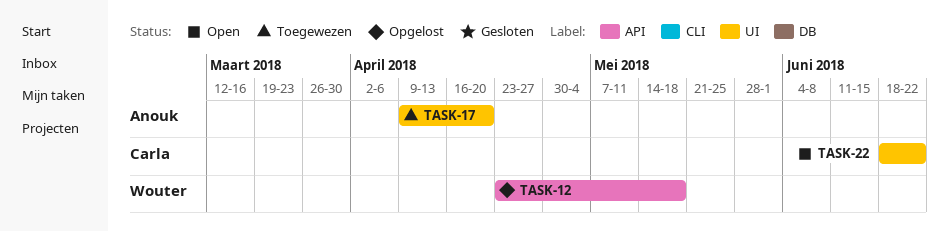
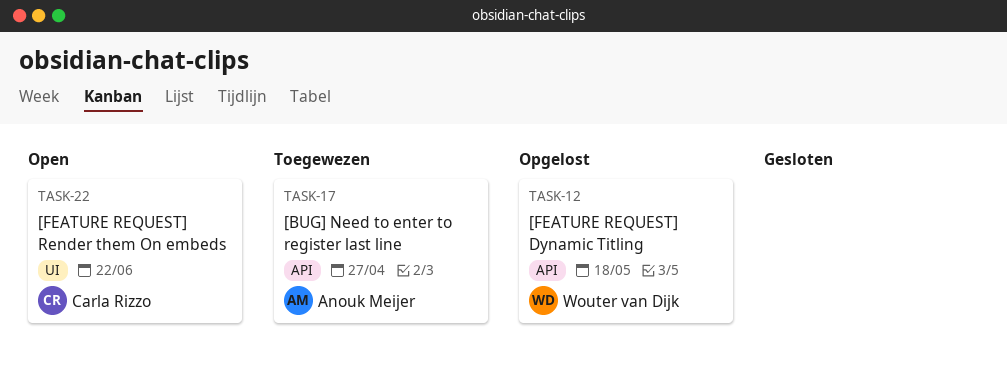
TASK-17, label: UI -> API
TASK-17, due: Apr 20 -> Apr 27

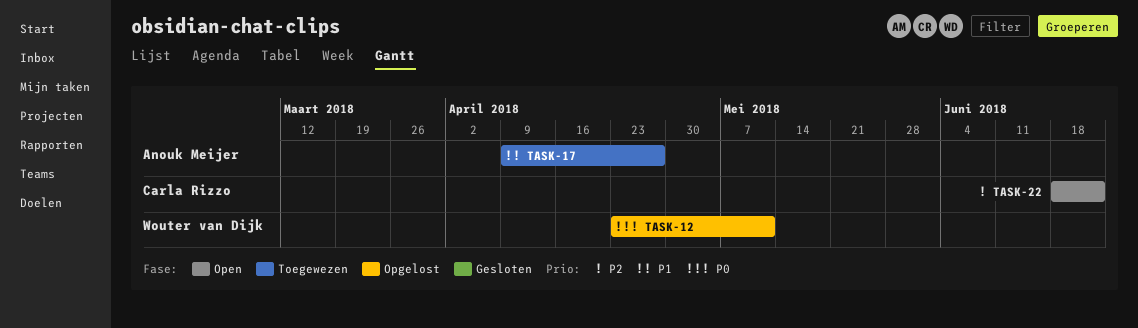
TASK-12, due: May 18 -> May 11

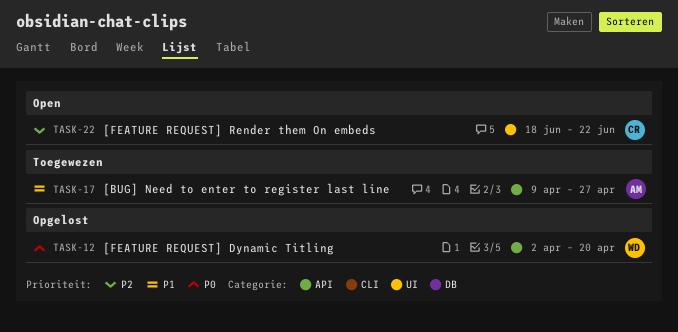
TASK-12, start: Apr 23 -> Apr 2
TASK-12, due: May 11 -> Apr 20

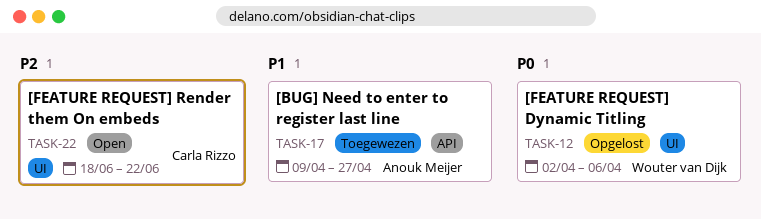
TASK-12, label: API -> UI
TASK-12, due: Apr 20 -> Apr 6

